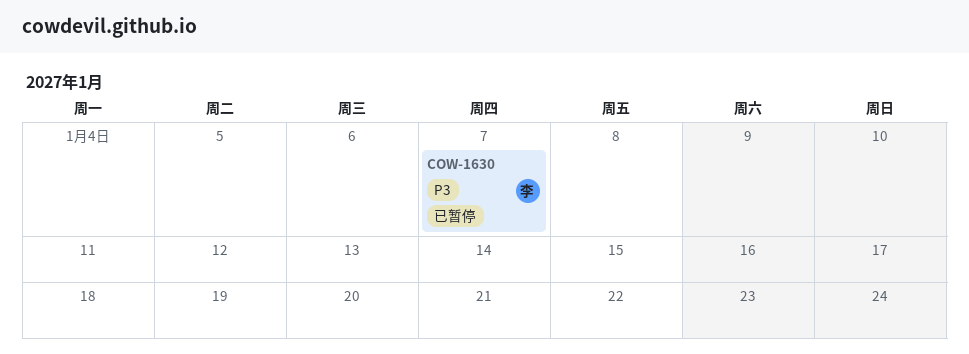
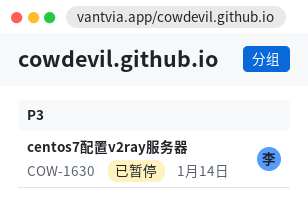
COW-1630, due: Jan 7 -> Jan 14

